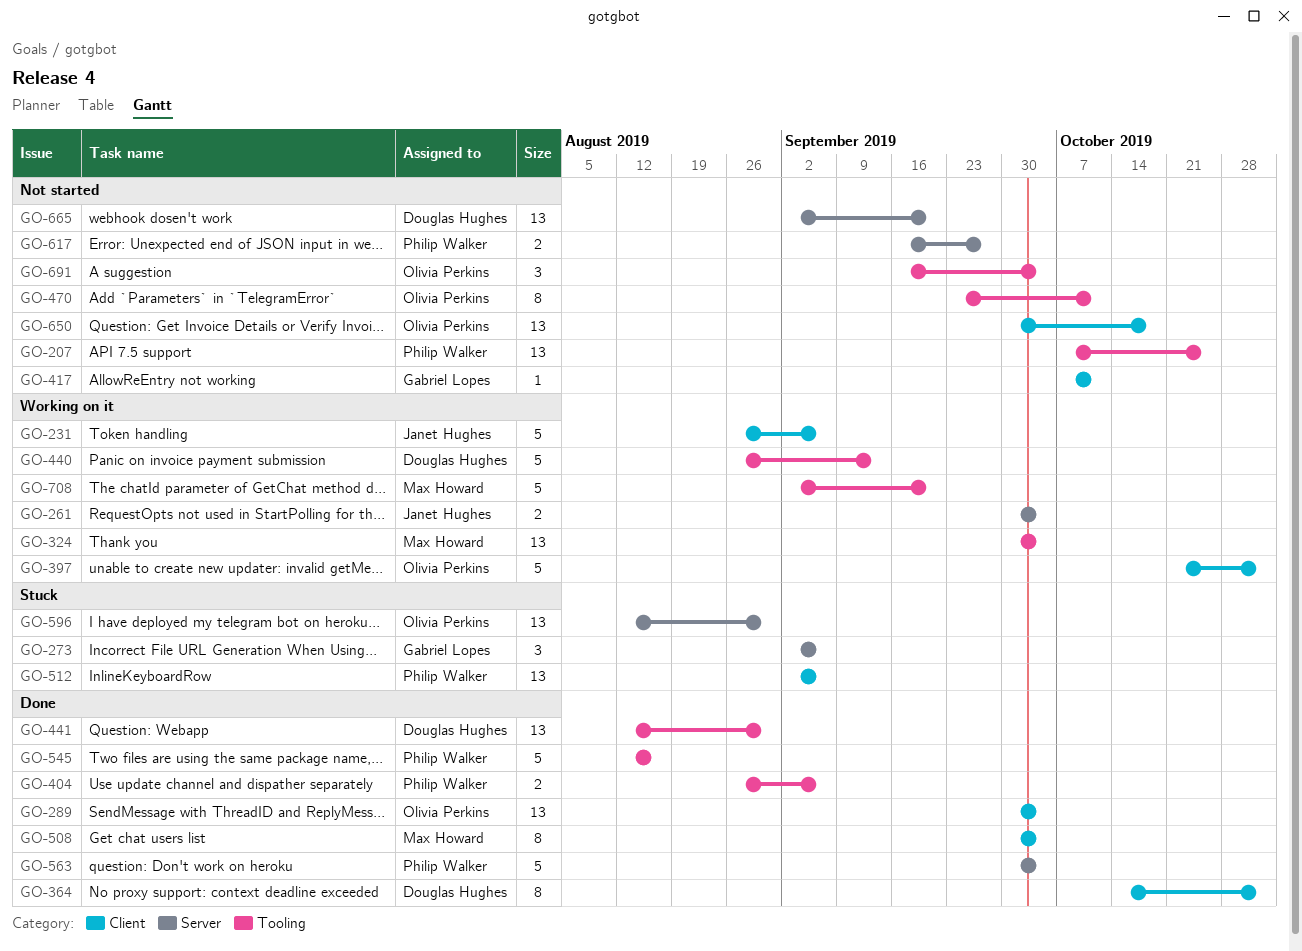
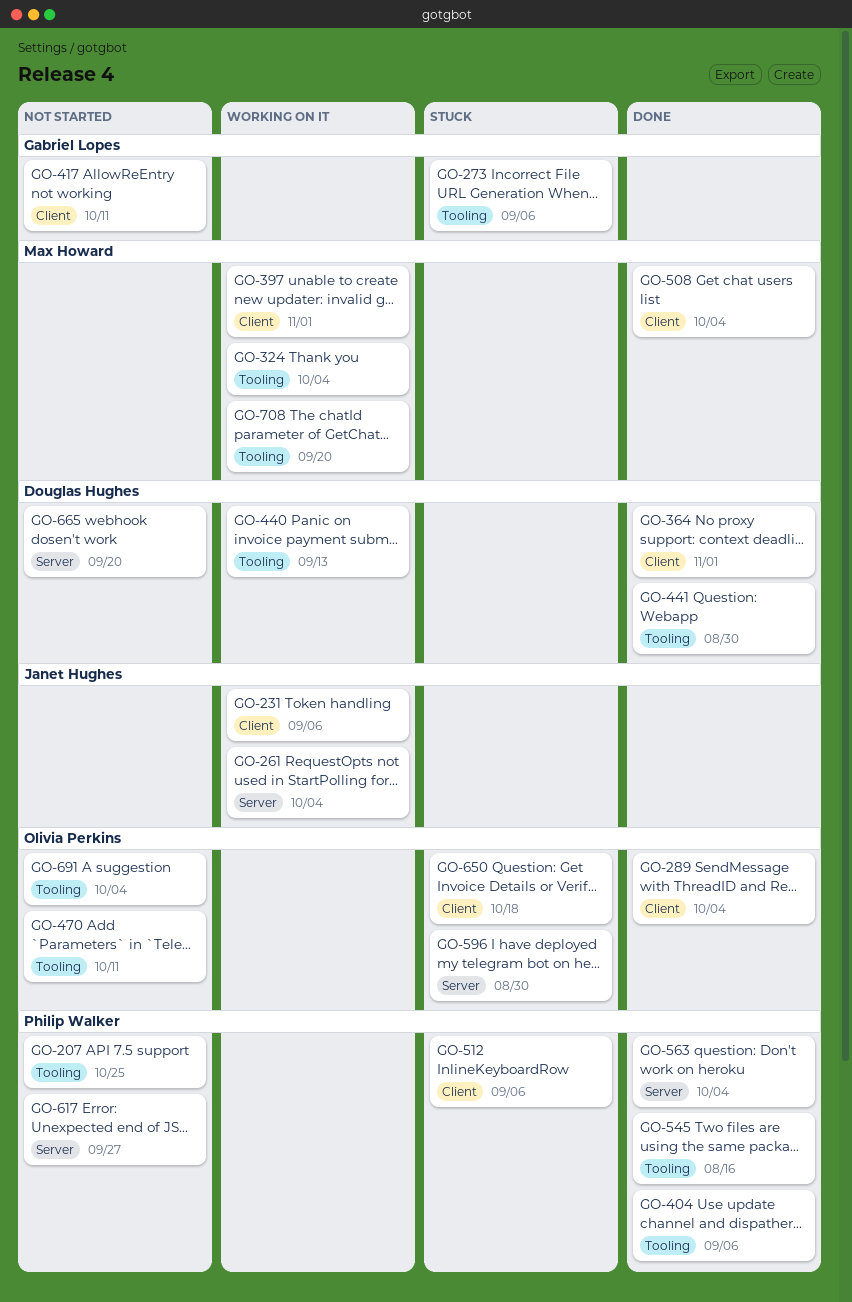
GO-273, label: Server -> Tooling
GO-397, owner: Olivia Perkins -> Max Howard
GO-650, status: Not started -> Stuck

